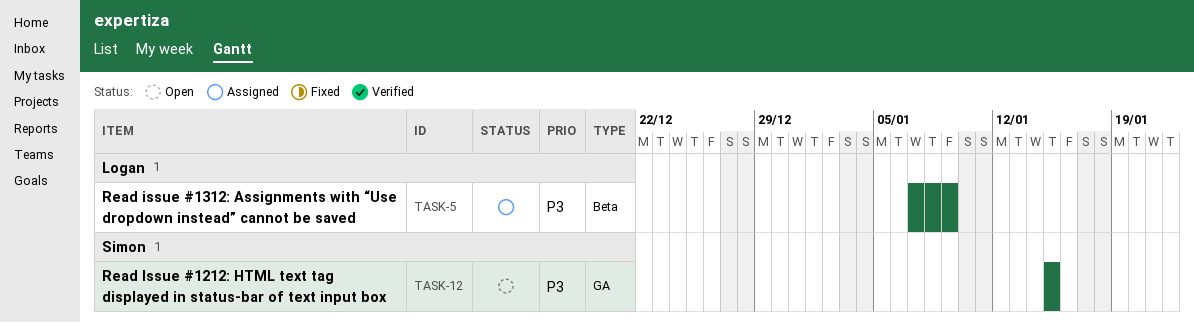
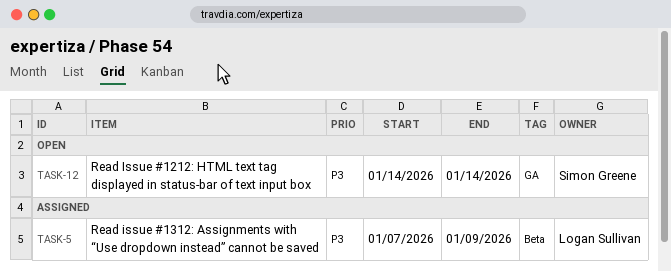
TASK-12, start: Jan 15 -> Jan 14
TASK-12, due: Jan 15 -> Jan 14

